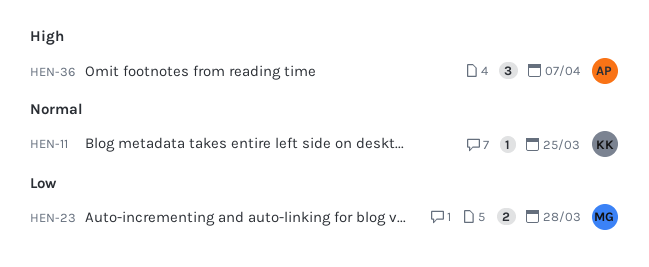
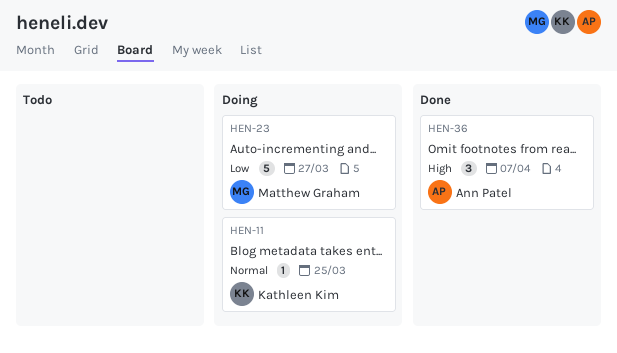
HEN-23, estimate: 2 -> 5
HEN-23, due: Mar 28 -> Mar 27

